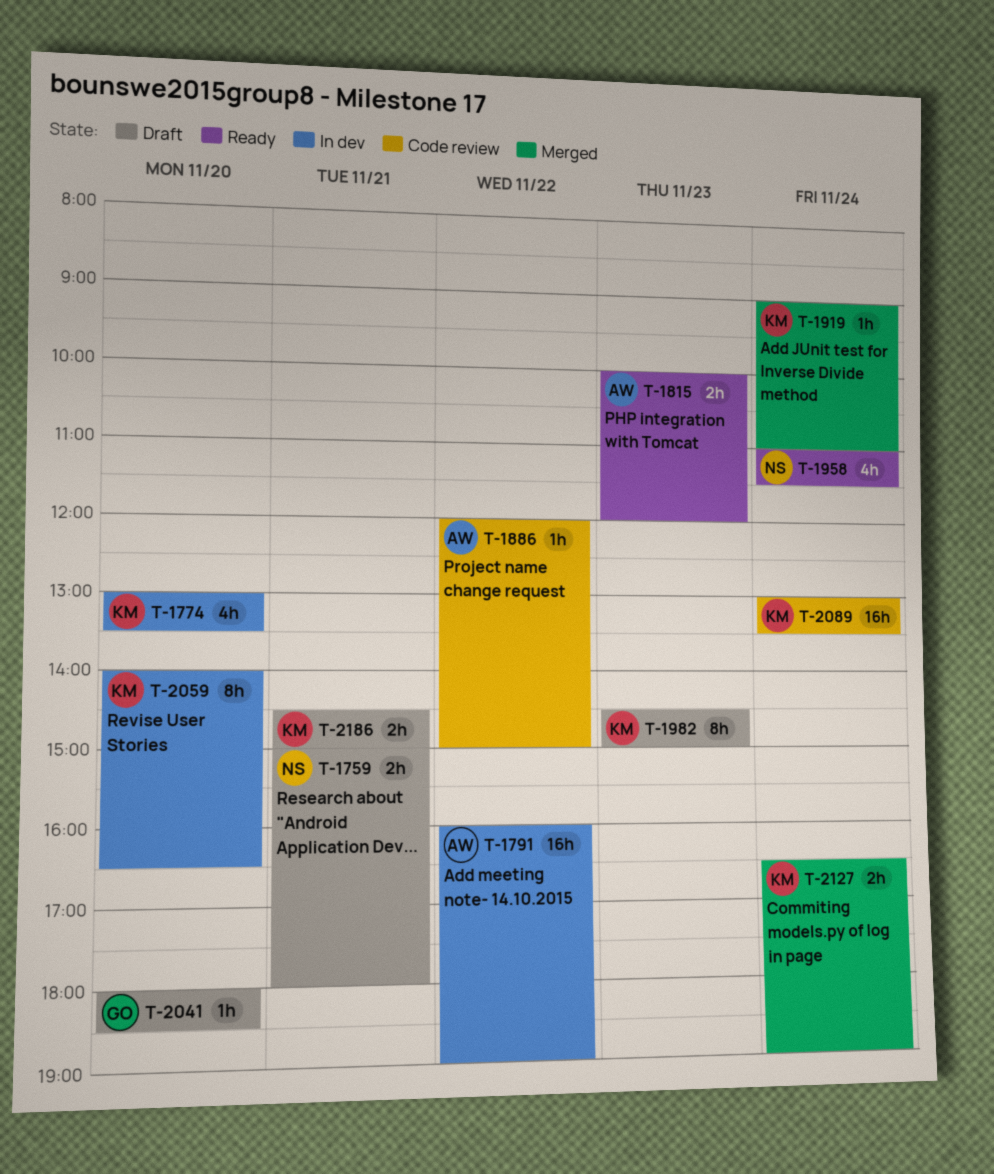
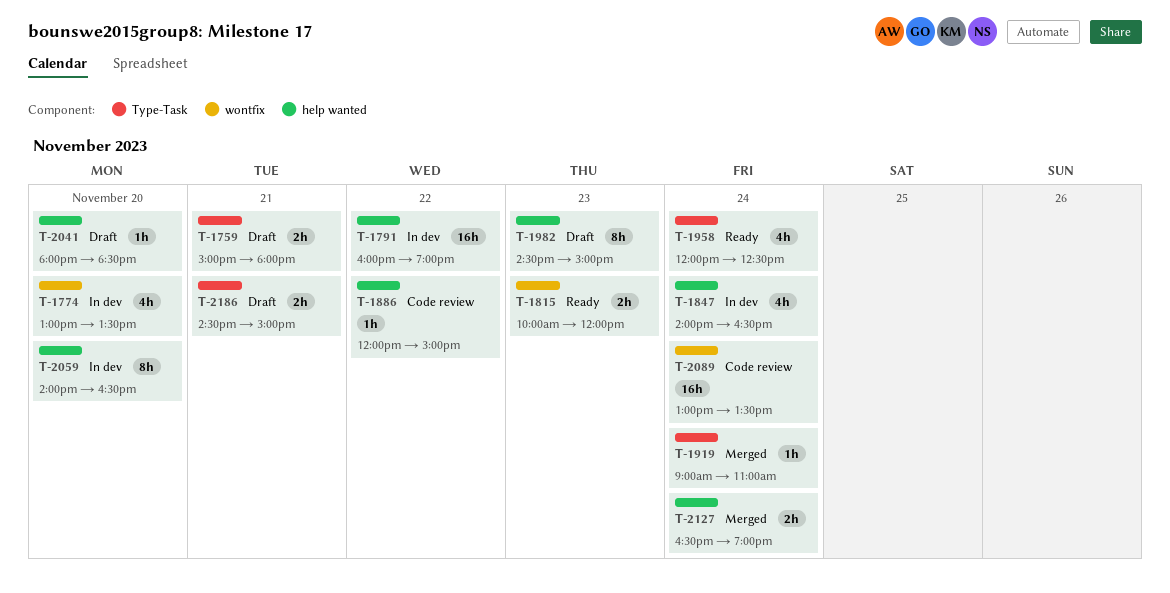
T-1847: none -> present
T-1958, begins: 11:00 -> 12:00
T-1958, ends: 11:30 -> 12:30

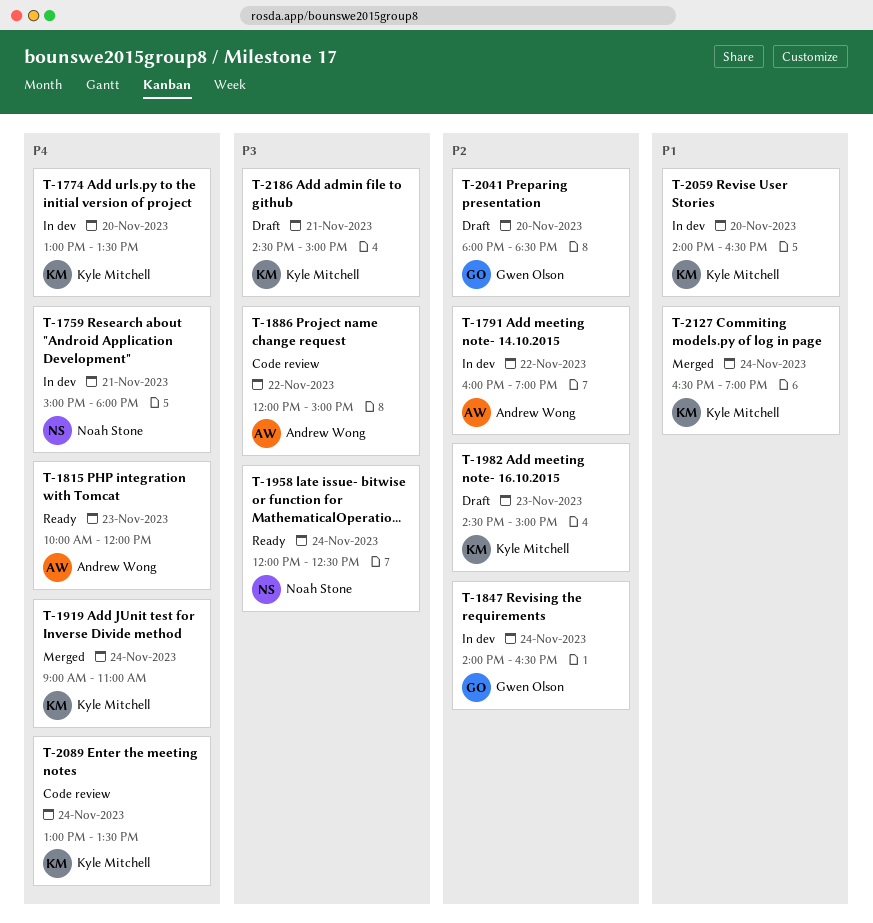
T-1759, status: Draft -> In dev

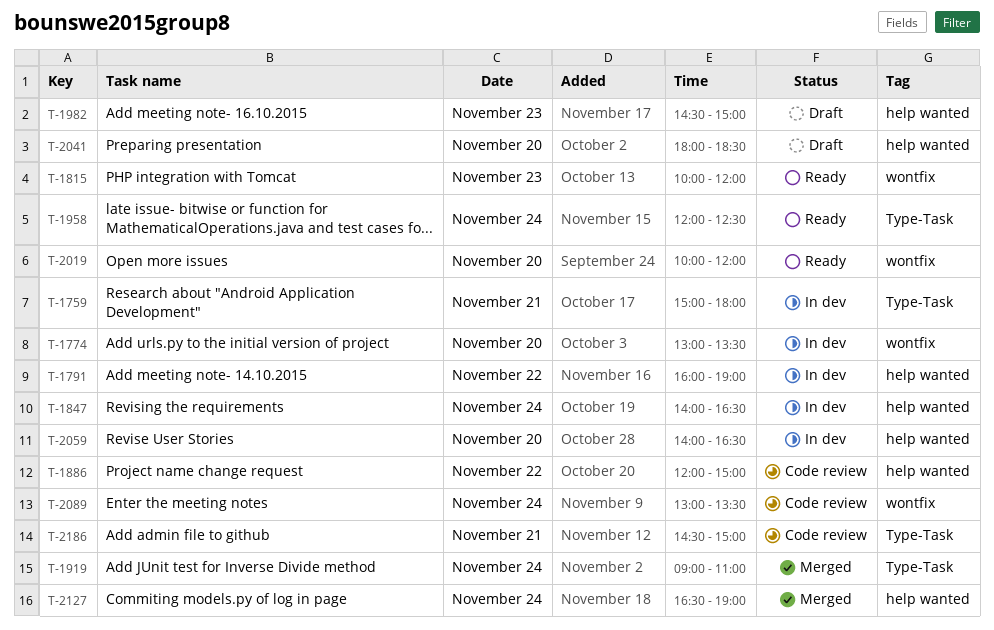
T-2019: none -> present
T-2186, status: Draft -> Code review

